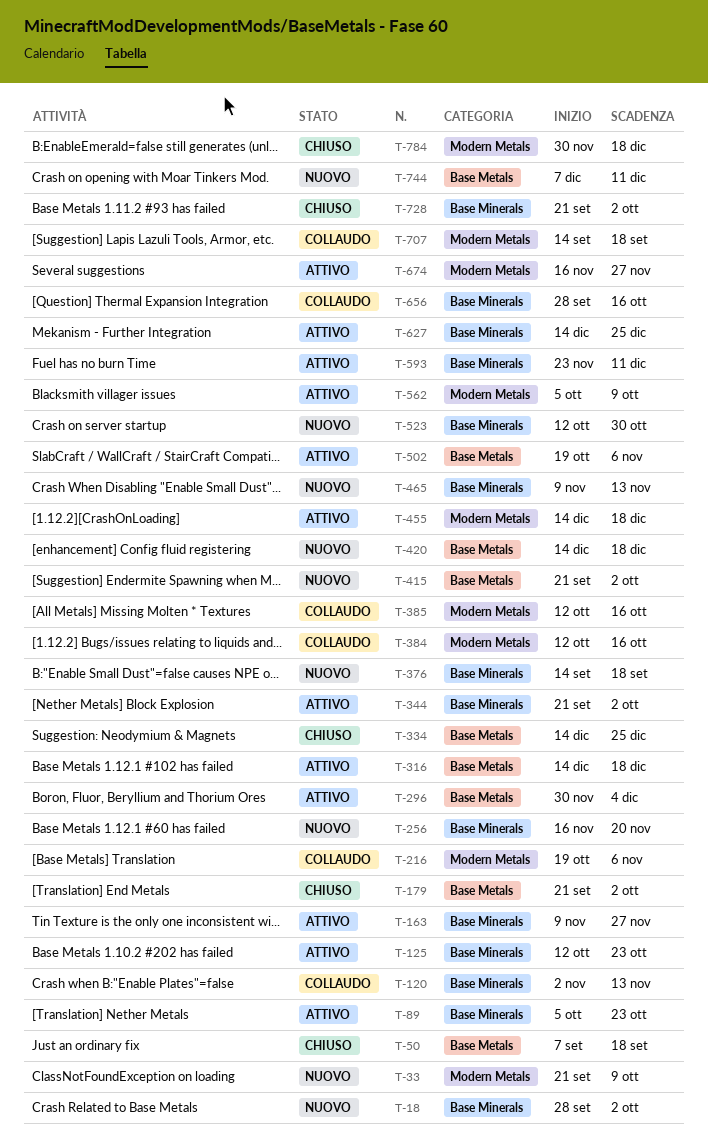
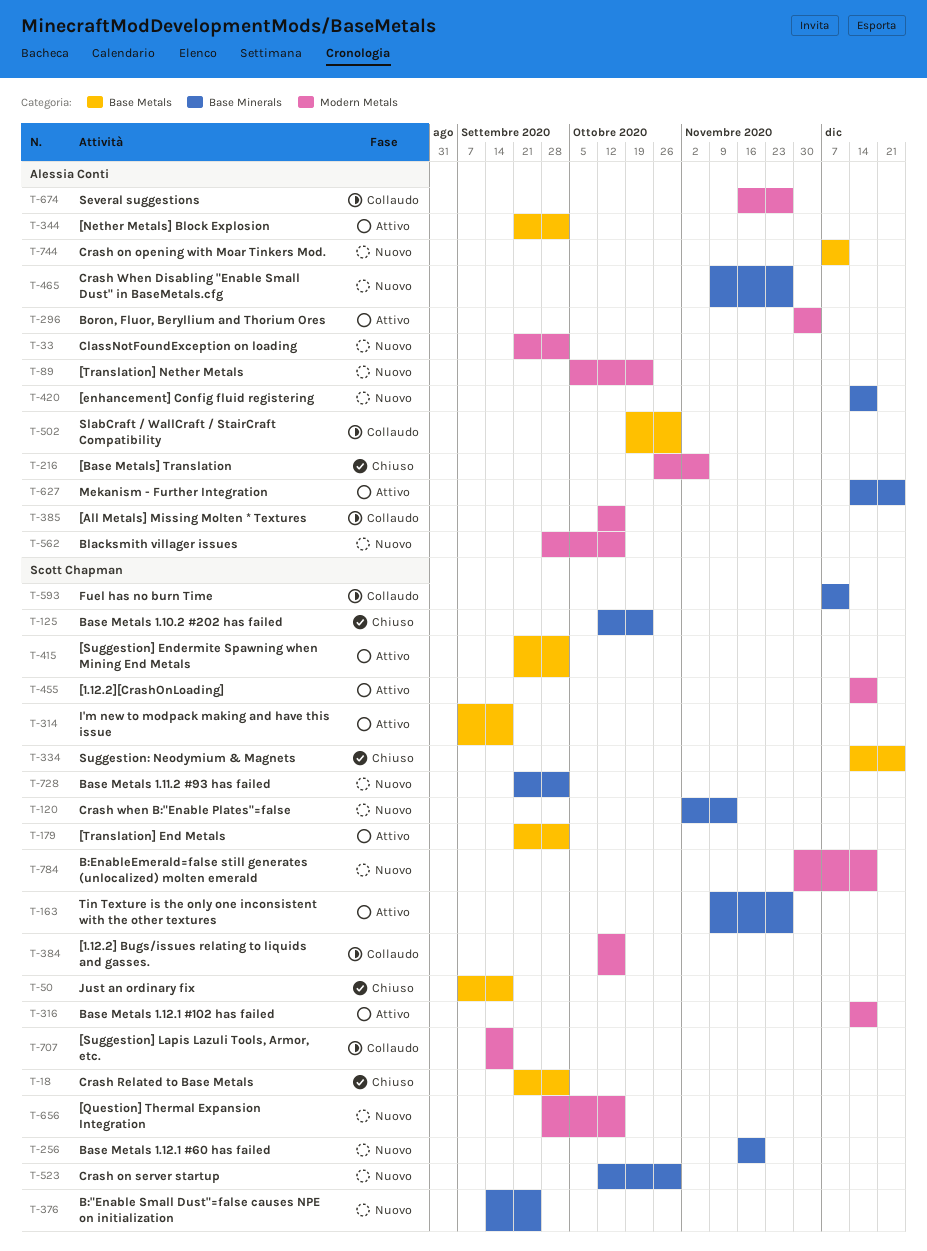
T-18, status: Nuovo -> Chiuso
T-18, label: Base Minerals -> Base Metals
T-18, start: Sep 28 -> Sep 21
T-33, due: Oct 9 -> Oct 2
T-89, status: Attivo -> Nuovo
T-89, label: Base Minerals -> Modern Metals
T-120, status: Collaudo -> Nuovo
T-125, status: Attivo -> Chiuso
T-179, status: Chiuso -> Attivo
T-216, status: Collaudo -> Chiuso
T-216, start: Oct 19 -> Oct 26
T-296, label: Base Metals -> Modern Metals
T-314: none -> present
T-316, label: Base Metals -> Modern Metals
T-344, label: Base Minerals -> Base Metals
T-376, due: Sep 18 -> Sep 25
T-415, status: Nuovo -> Attivo
T-420, label: Base Metals -> Base Minerals
T-465, due: Nov 13 -> Nov 27
T-502, status: Attivo -> Collaudo
T-502, due: Nov 6 -> Oct 30
T-562, status: Attivo -> Nuovo
T-562, start: Oct 5 -> Sep 28
T-562, due: Oct 9 -> Oct 16
T-593, status: Attivo -> Collaudo
T-593, start: Nov 23 -> Dec 7
T-656, status: Collaudo -> Nuovo
T-656, label: Base Minerals -> Modern Metals
T-674, status: Attivo -> Collaudo
T-728, status: Chiuso -> Nuovo
T-784, status: Chiuso -> Nuovo

